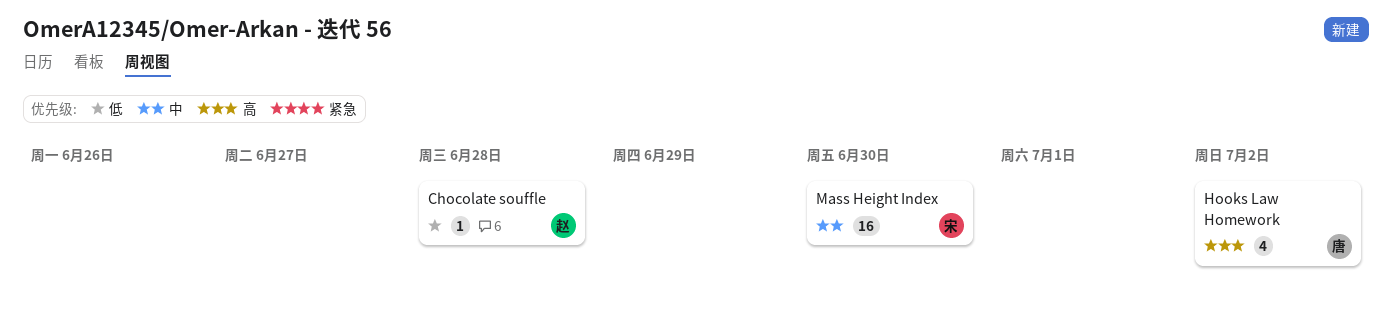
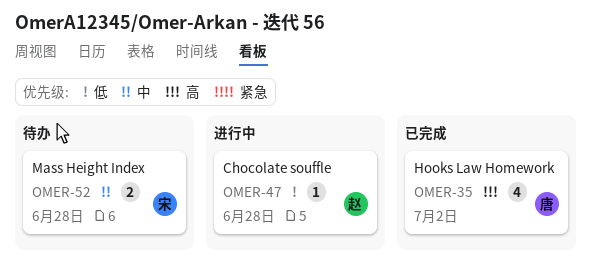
Mass Height Index, estimate: 16 -> 2
Mass Height Index, due: Jun 30 -> Jun 28

